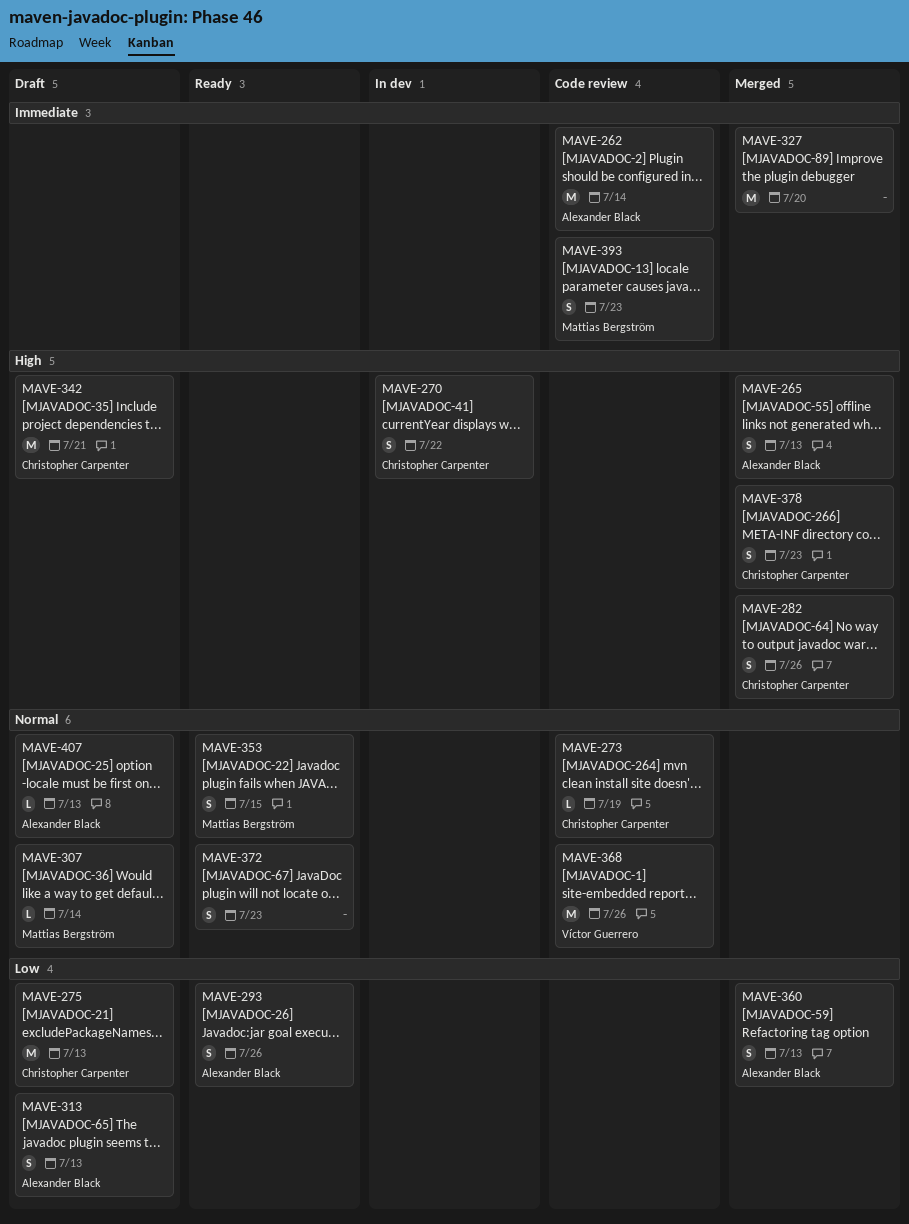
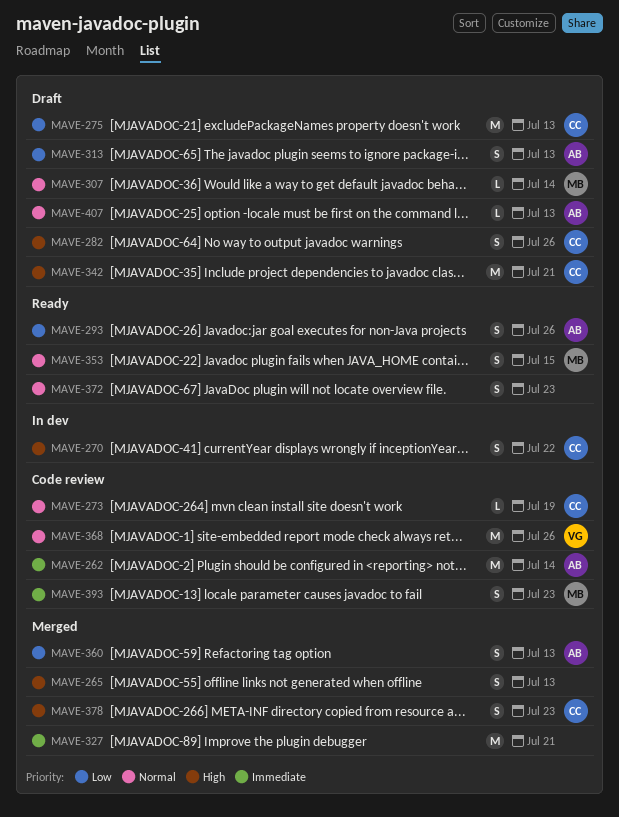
MAVE-265, owner: Alexander Black -> none
MAVE-282, status: Merged -> Draft
MAVE-327, due: Jul 20 -> Jul 21

